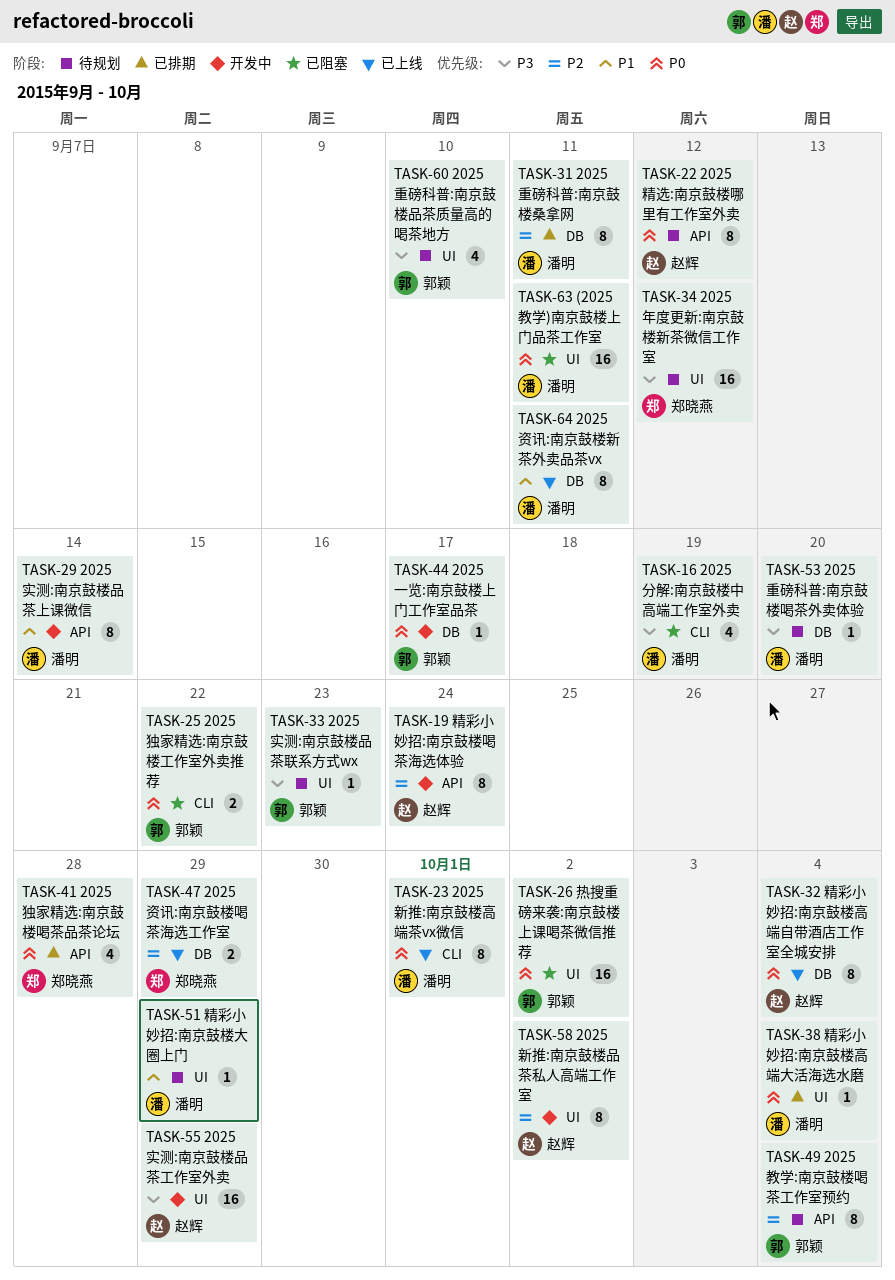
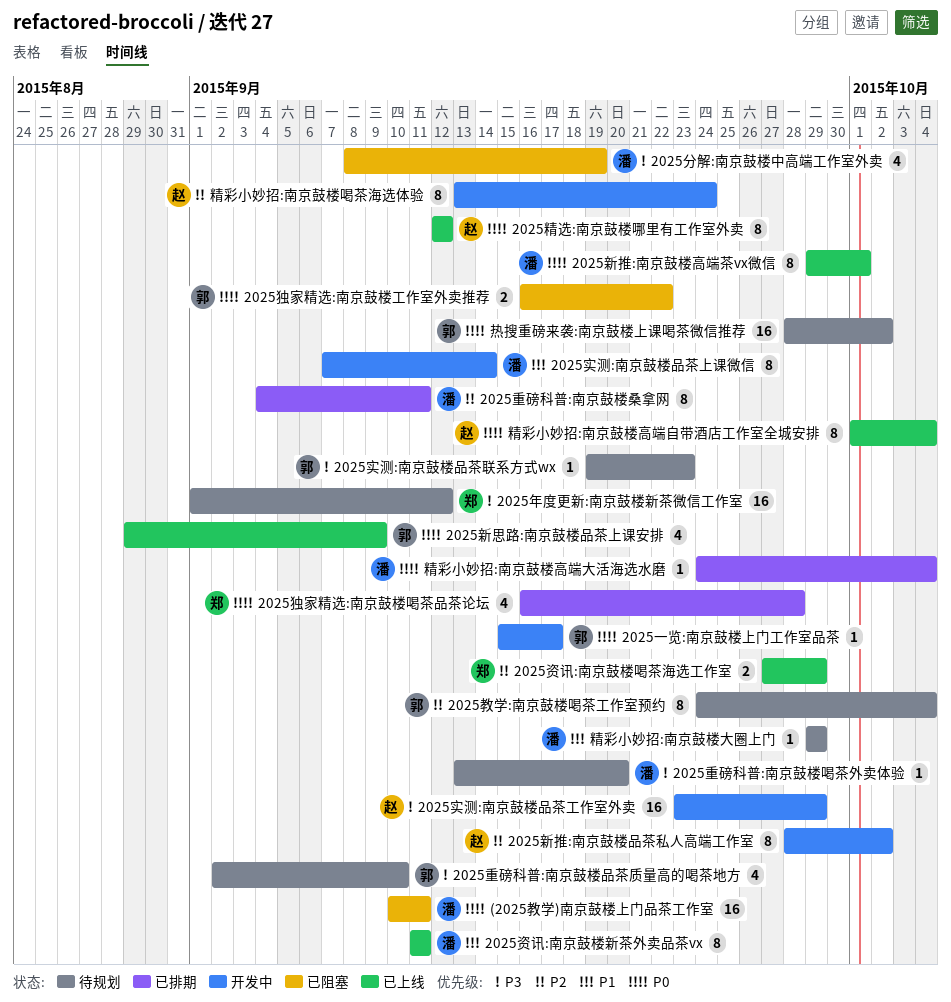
2025新思路:南京鼓楼品茶上课安排: none -> present
2025精选:南京鼓楼哪里有工作室外卖, status: 待规划 -> 已上线
热搜重磅来袭:南京鼓楼上课喝茶微信推荐, status: 已阻塞 -> 待规划

